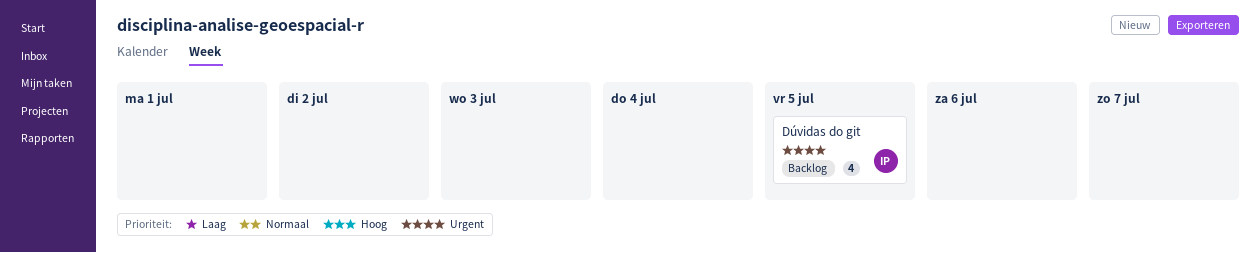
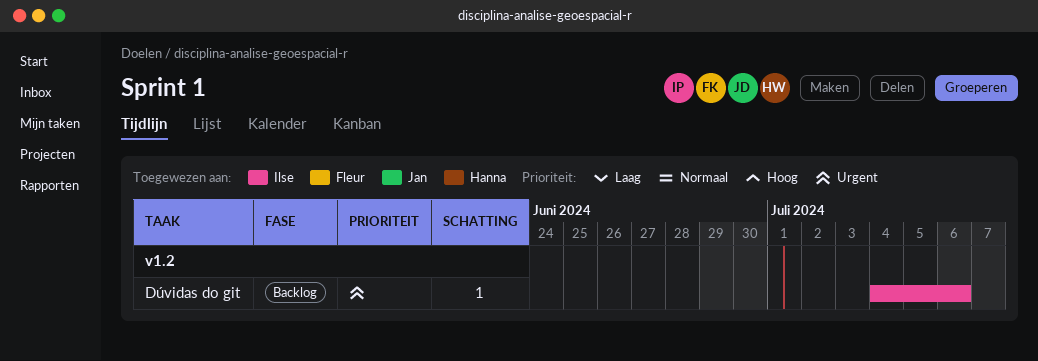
Dúvidas do git, estimate: 4 -> 1
Dúvidas do git, due: Jul 5 -> Jul 6

